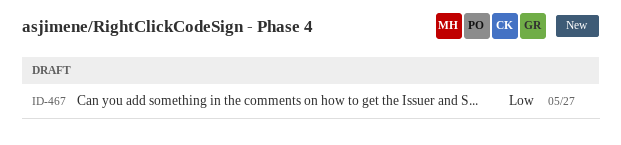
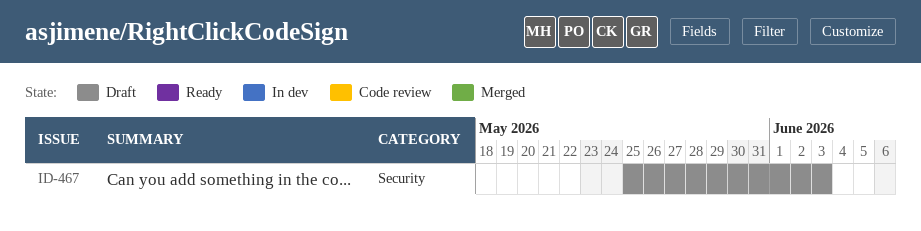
ID-467, due: May 27 -> Jun 3

